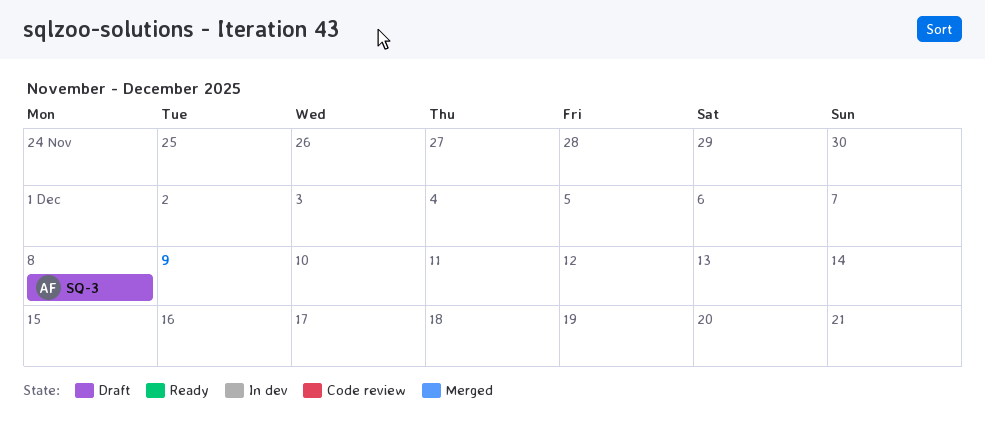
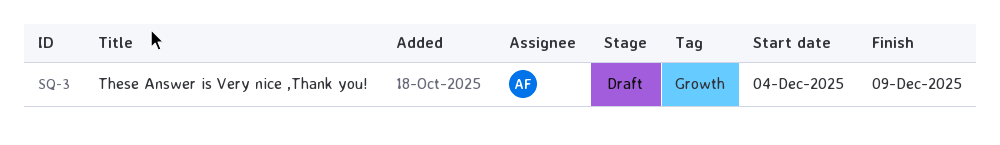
SQ-3, start: Dec 8 -> Dec 4
SQ-3, due: Dec 8 -> Dec 9

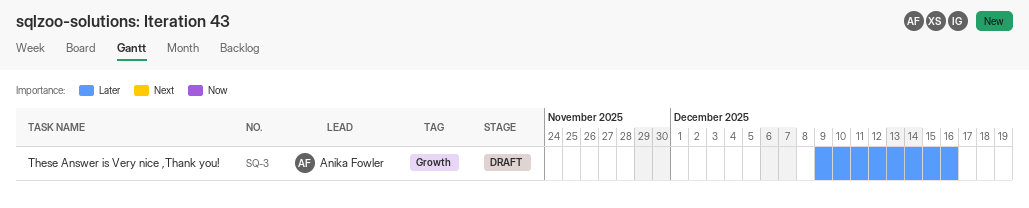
SQ-3, start: Dec 4 -> Dec 9
SQ-3, due: Dec 9 -> Dec 16

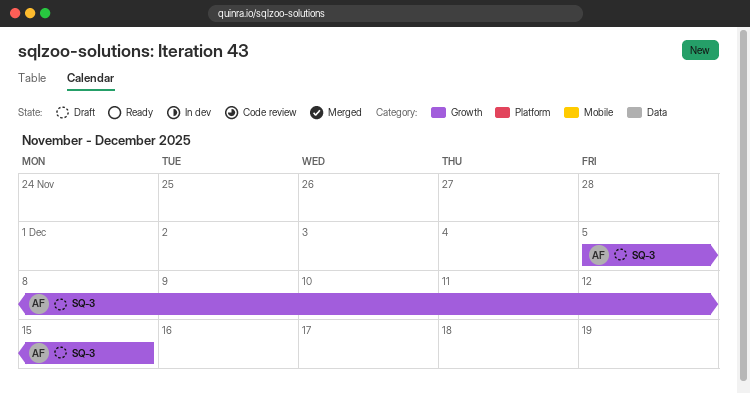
SQ-3, start: Dec 9 -> Dec 5
SQ-3, due: Dec 16 -> Dec 15

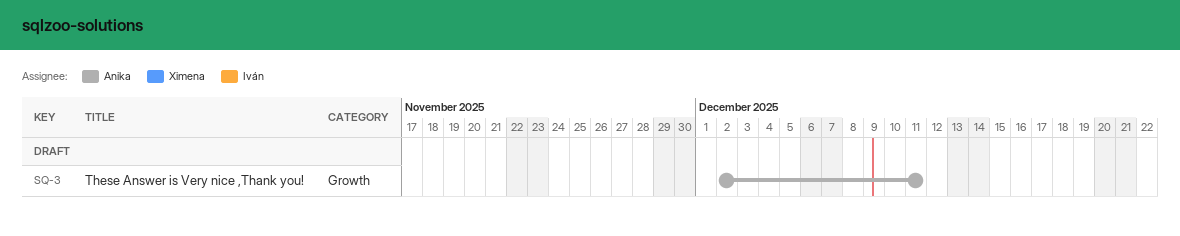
SQ-3, start: Dec 5 -> Dec 2
SQ-3, due: Dec 15 -> Dec 11

